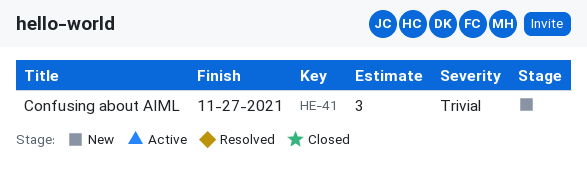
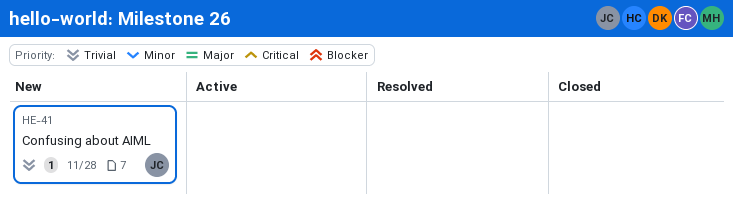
HE-41, estimate: 3 -> 1
HE-41, due: Nov 27 -> Nov 28

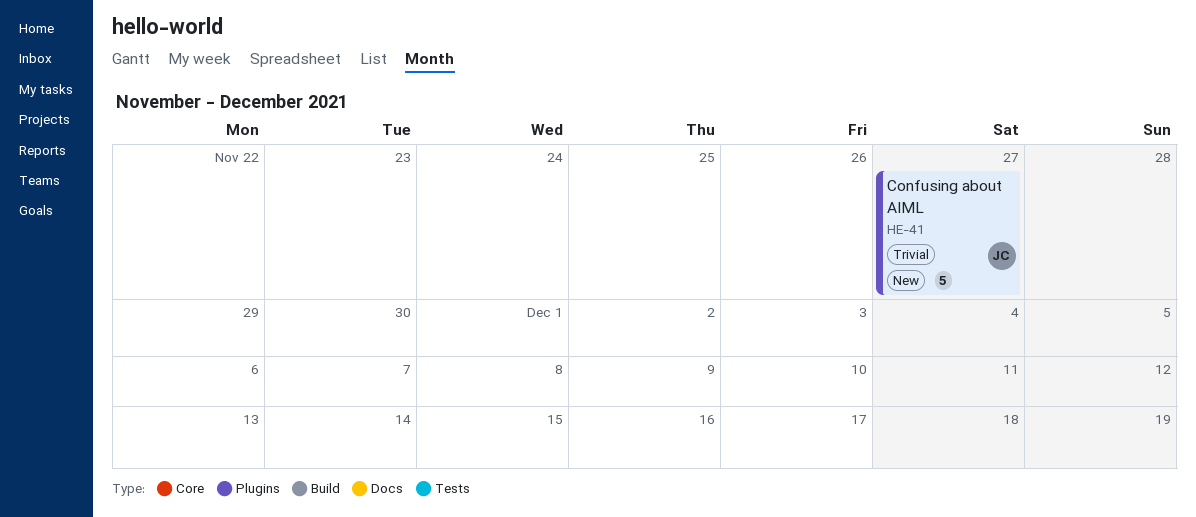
HE-41, estimate: 1 -> 5
HE-41, due: Nov 28 -> Nov 27

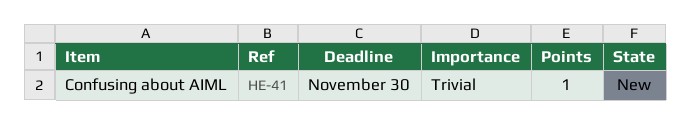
HE-41, estimate: 5 -> 1
HE-41, due: Nov 27 -> Nov 30

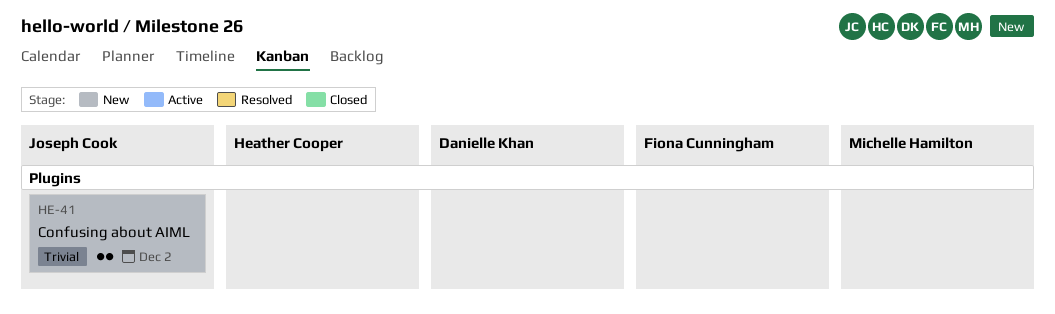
HE-41, estimate: 1 -> 2
HE-41, due: Nov 30 -> Dec 2

